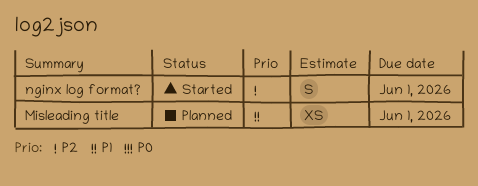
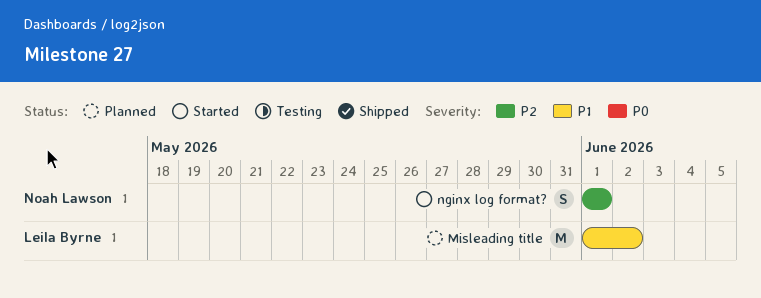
Misleading title, estimate: XS -> M
Misleading title, due: Jun 1 -> Jun 2

